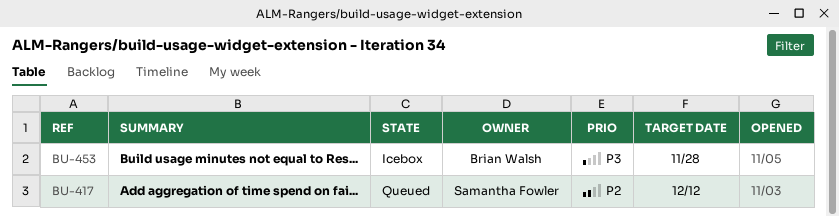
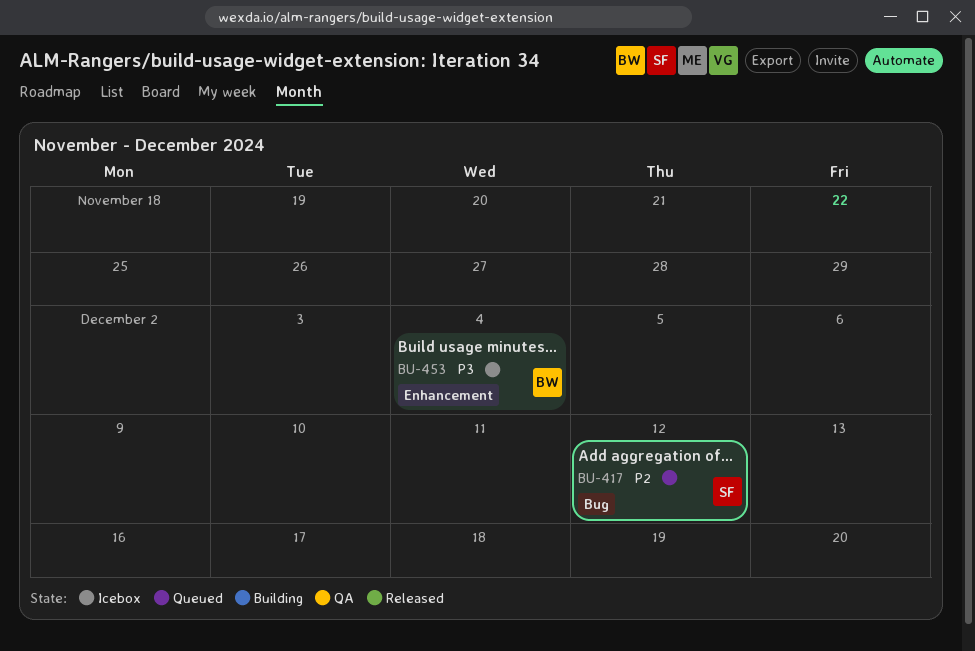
BU-453, due: Nov 28 -> Dec 4

